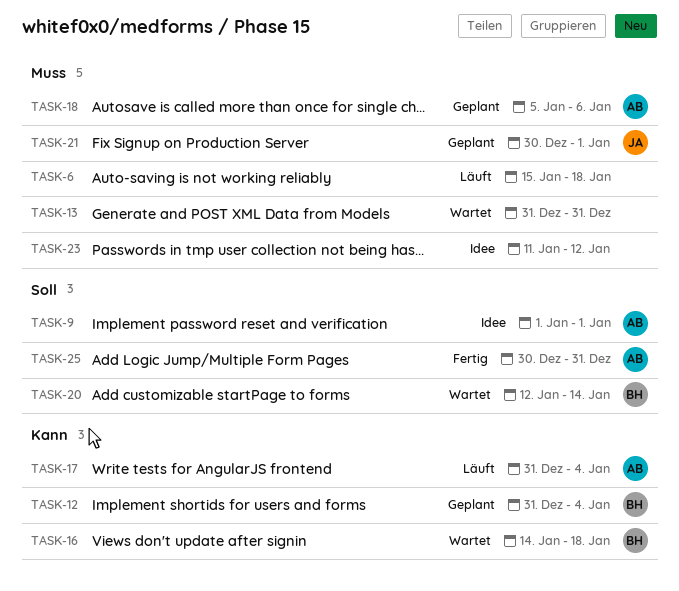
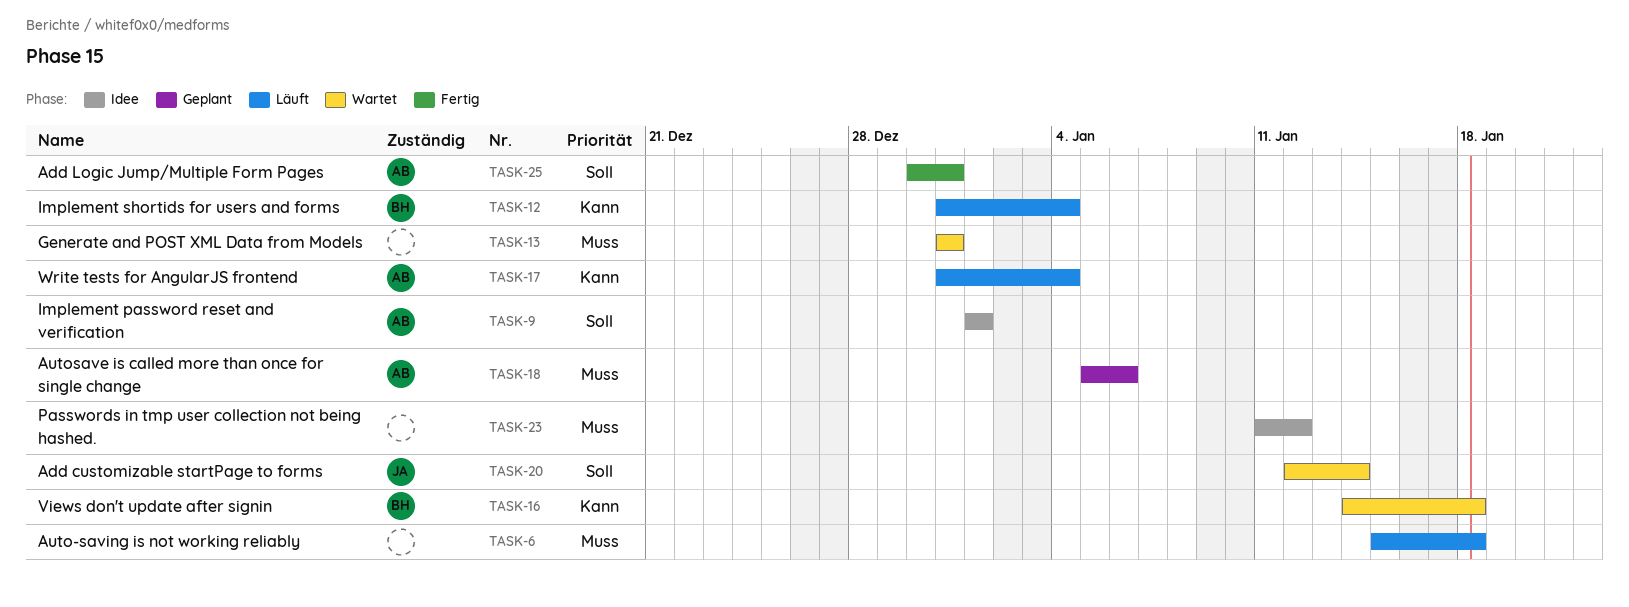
TASK-12, status: Geplant -> Läuft
TASK-20, owner: BH -> JA
TASK-21: present -> none

